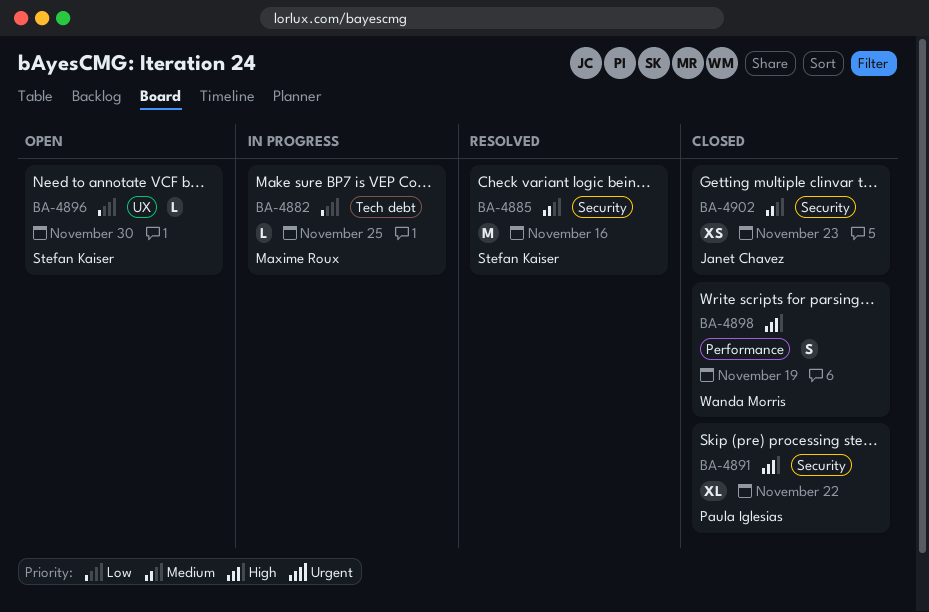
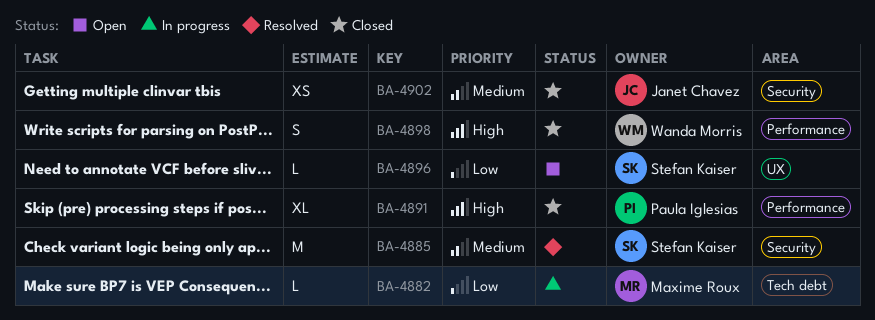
BA-4891, label: Security -> Performance

